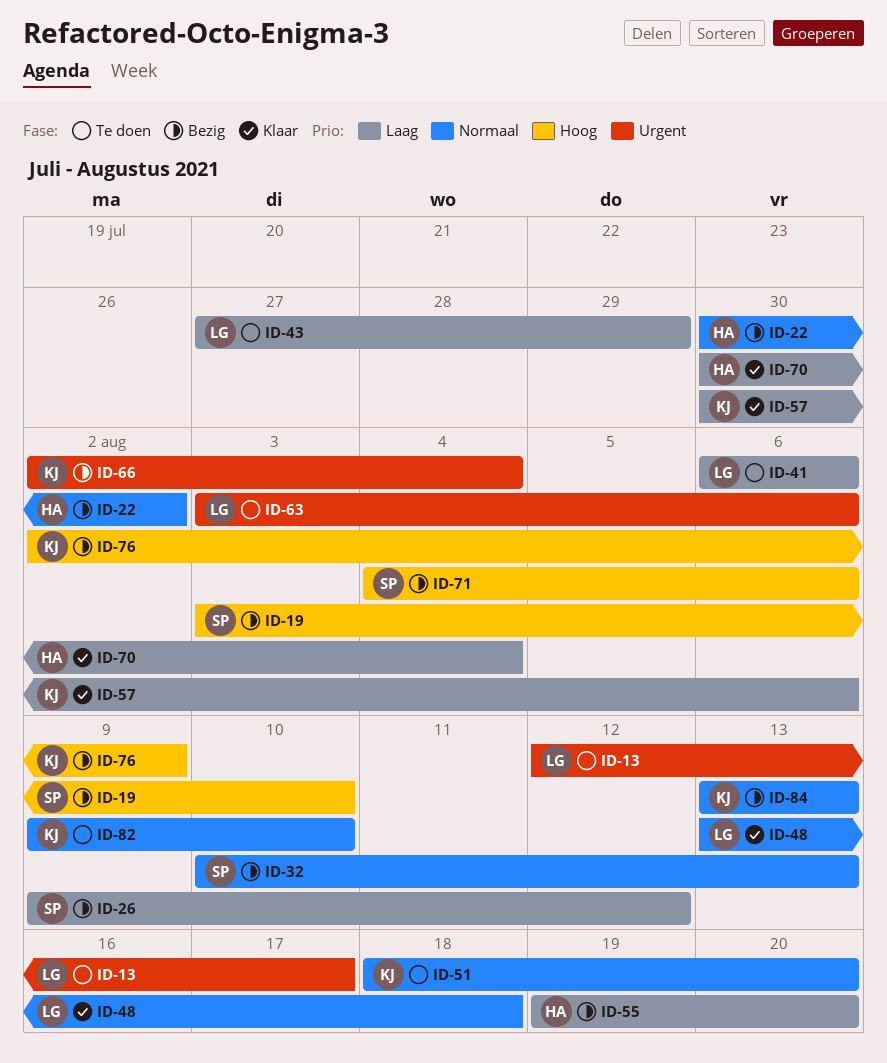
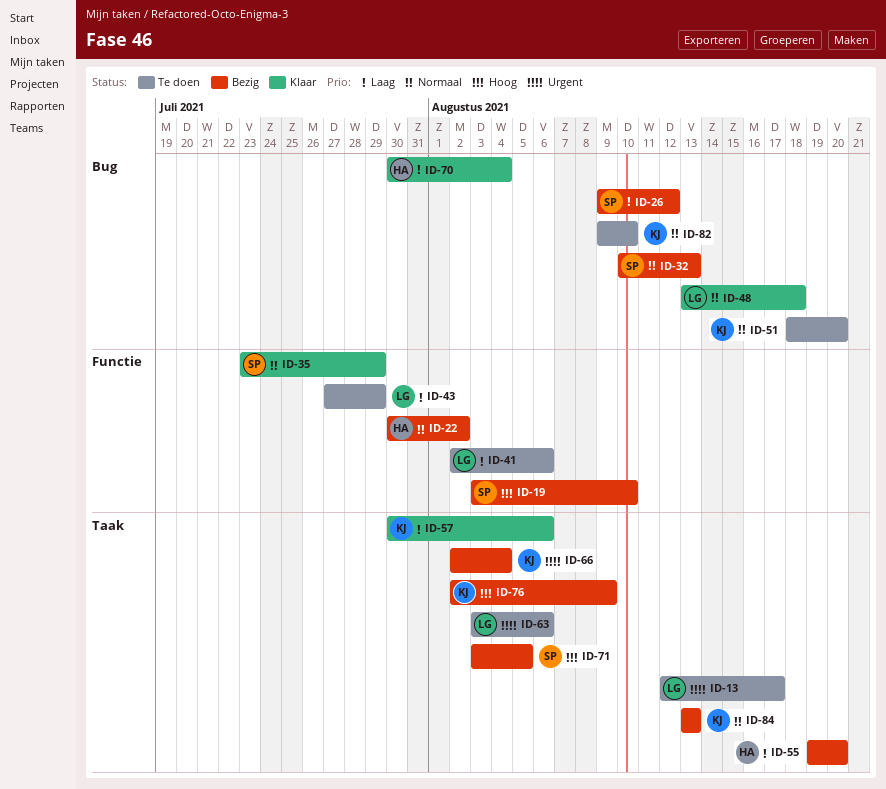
ID-35: none -> present
ID-41, start: Aug 6 -> Aug 2
ID-71, start: Aug 4 -> Aug 3
ID-71, due: Aug 6 -> Aug 5

